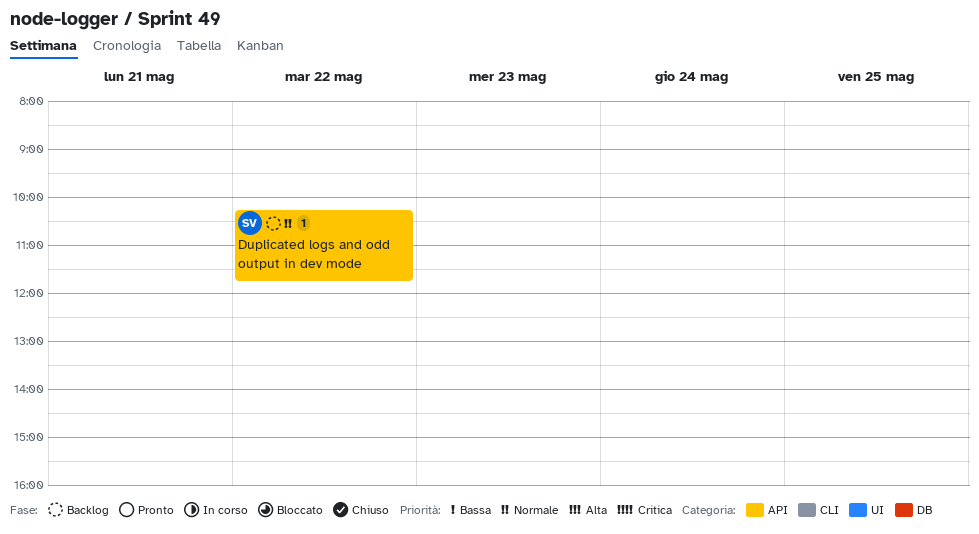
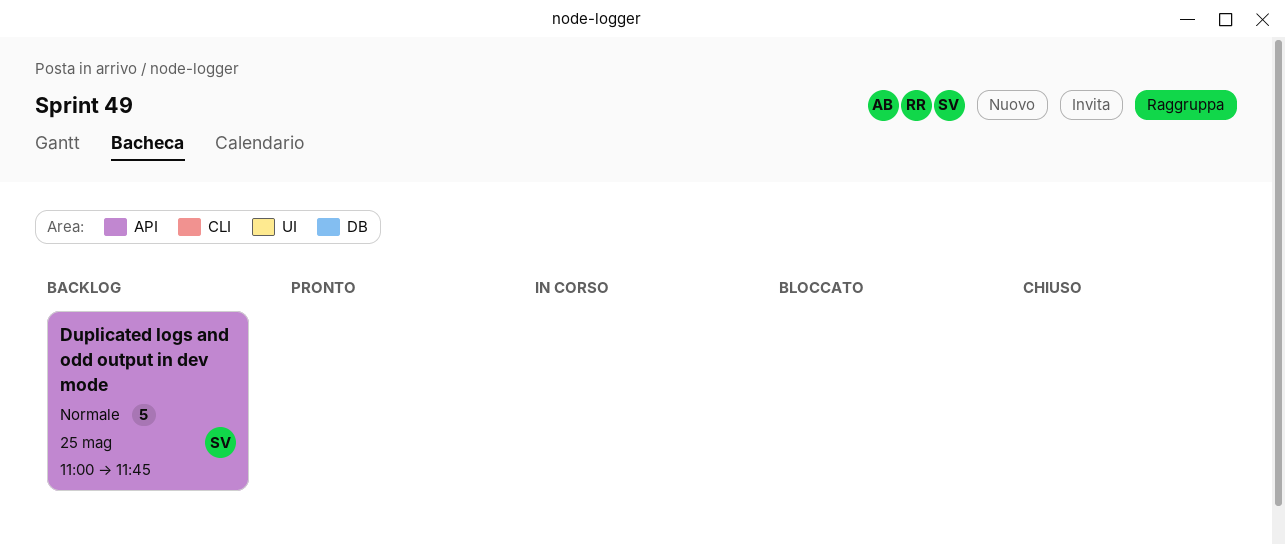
Duplicated logs and odd output in dev mode, estimate: 1 -> 5
Duplicated logs and odd output in dev mode, day: May 22 -> May 25
Duplicated logs and odd output in dev mode, begins: 10:15 -> 11:00

